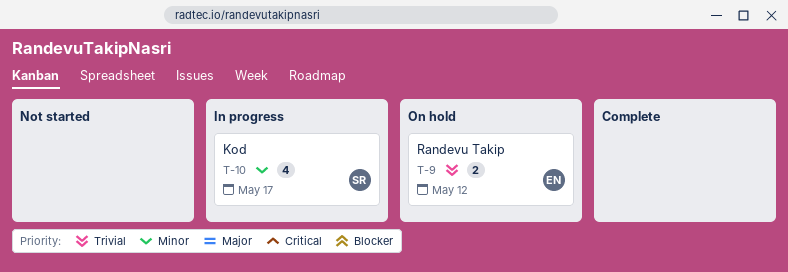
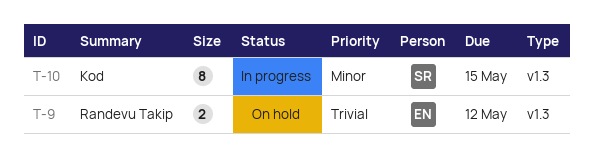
T-10, estimate: 4 -> 8
T-10, due: May 17 -> May 15

